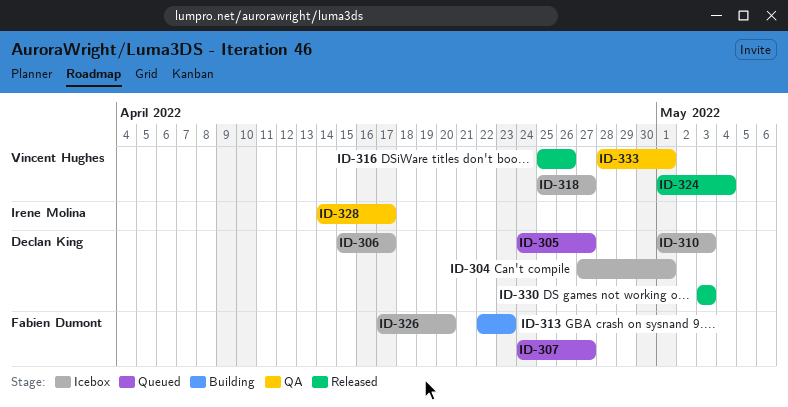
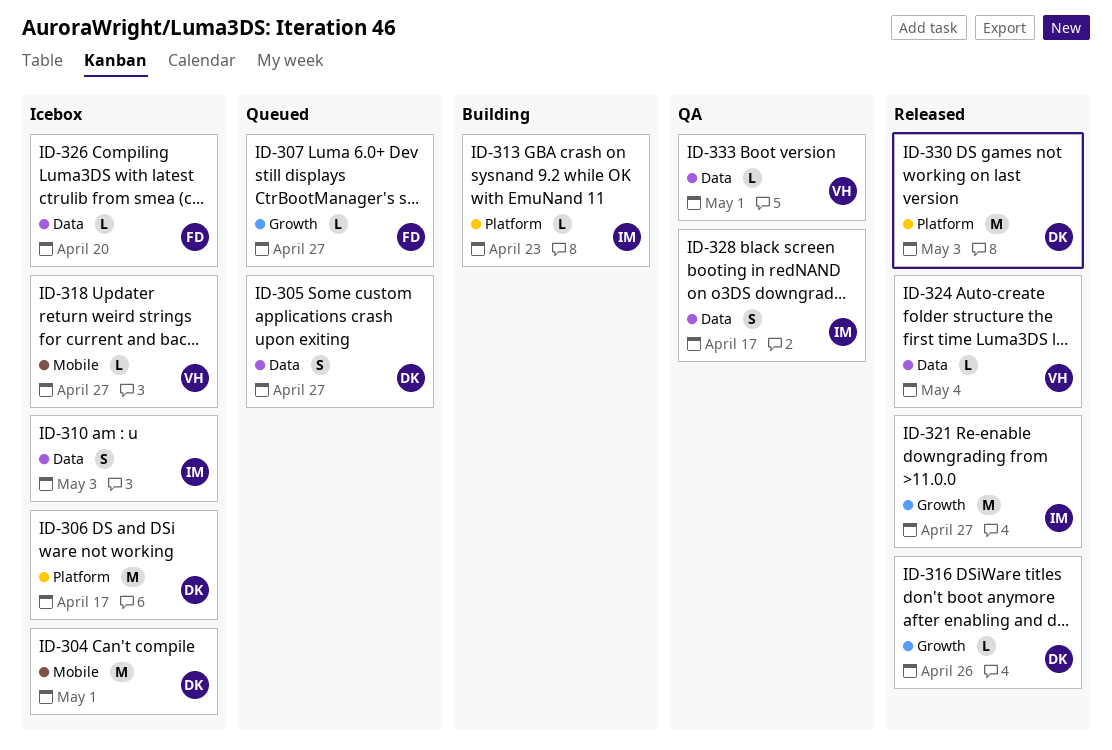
ID-310, owner: Declan King -> Irene Molina
ID-313, owner: Fabien Dumont -> Irene Molina
ID-316, owner: Vincent Hughes -> Declan King
ID-321: none -> present

